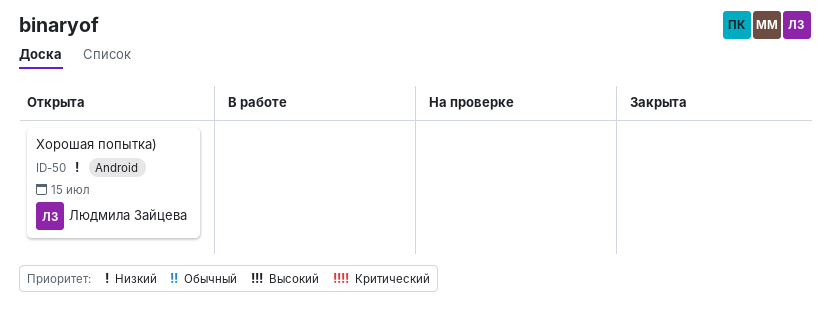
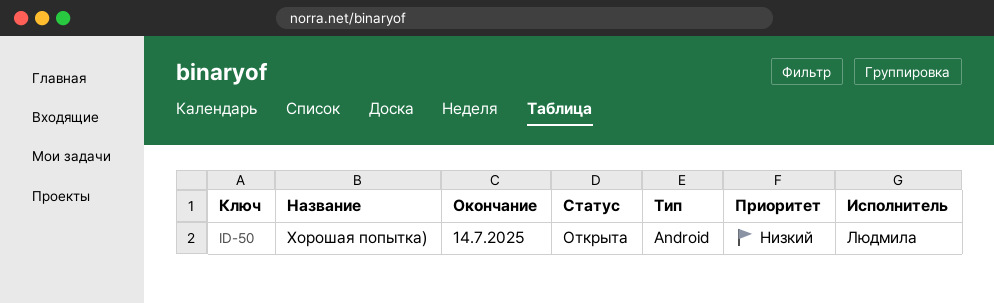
ID-50, due: Jul 15 -> Jul 14

